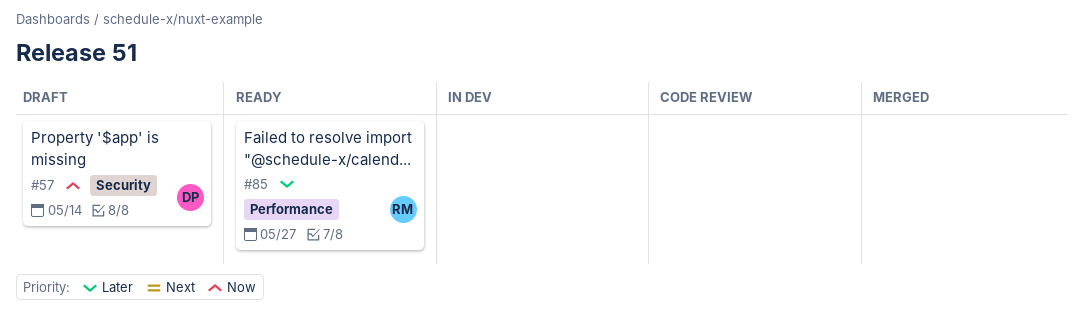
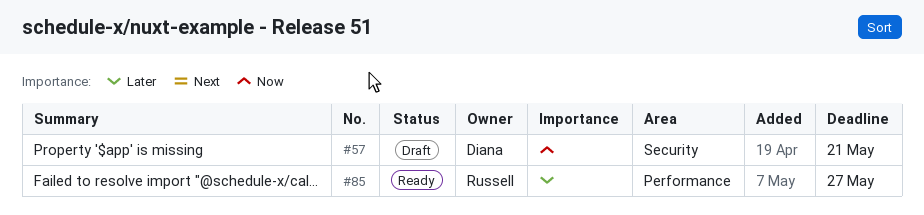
#57, due: May 14 -> May 21

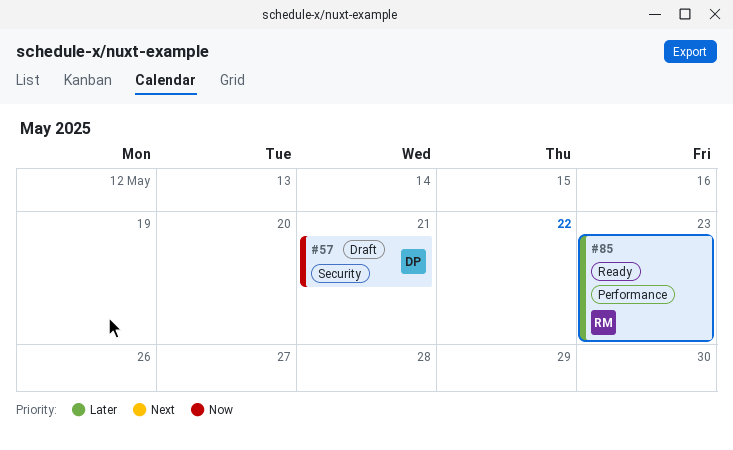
#85, due: May 27 -> May 23

